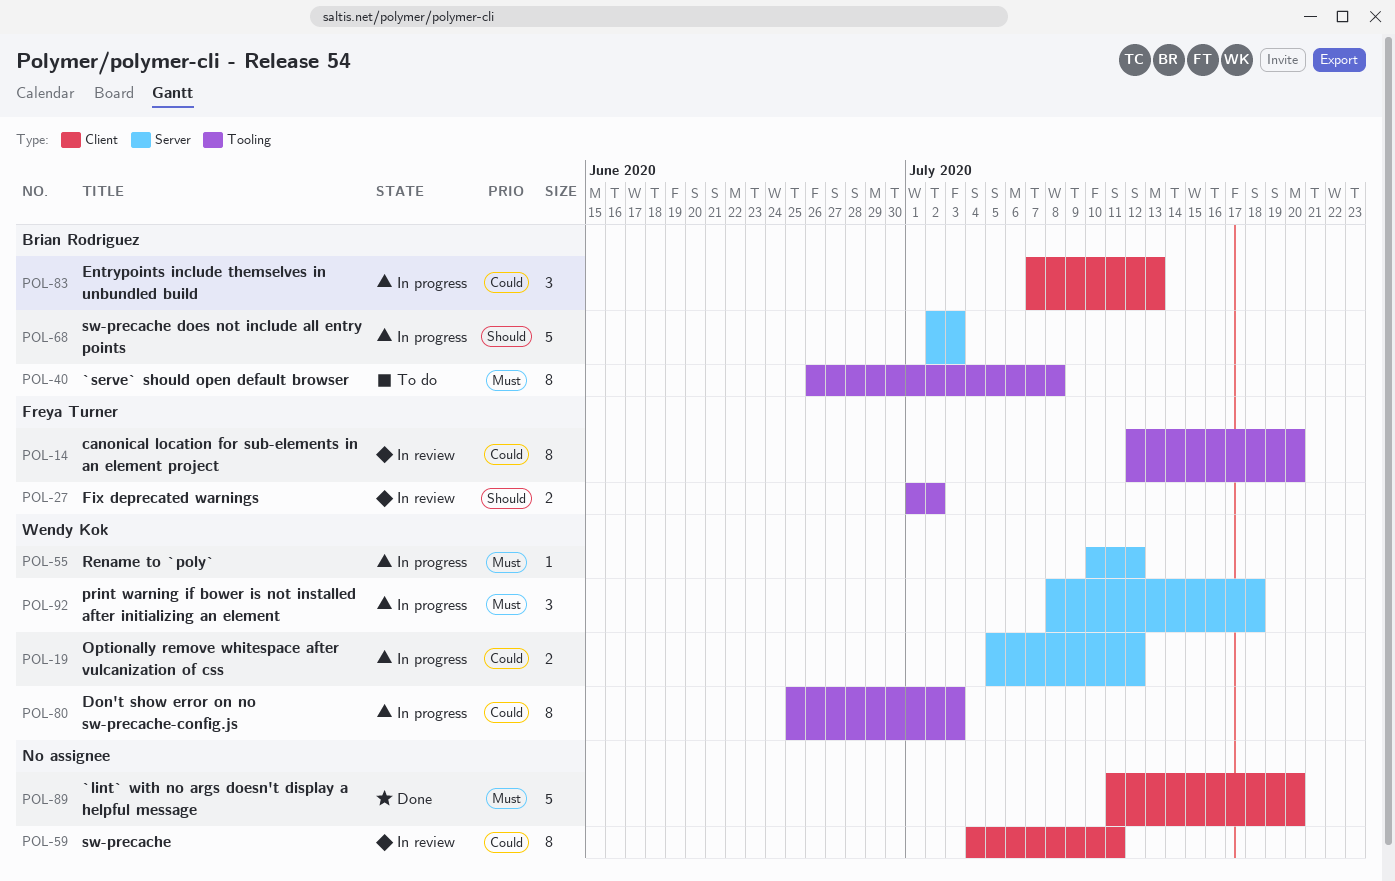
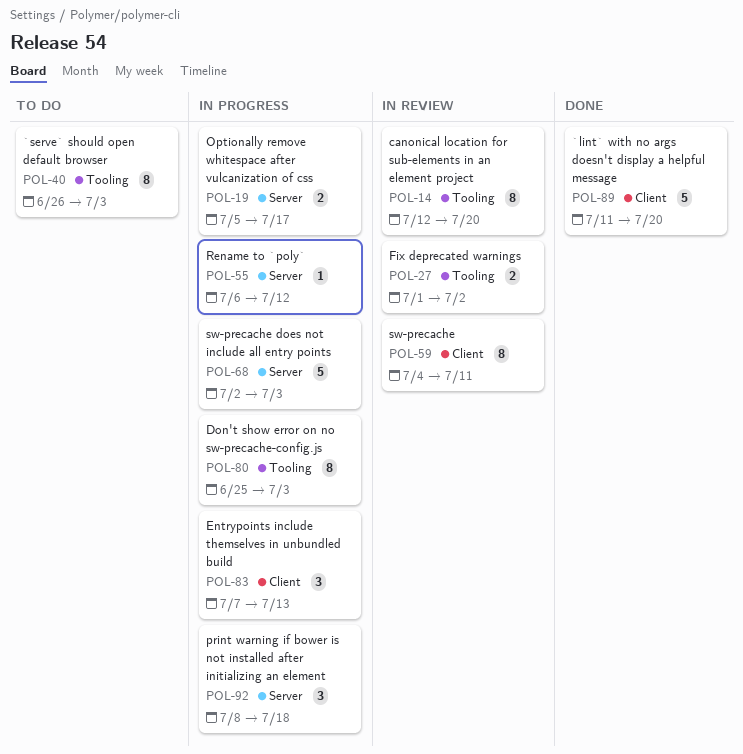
POL-19, due: Jul 12 -> Jul 17
POL-40, due: Jul 8 -> Jul 3
POL-55, start: Jul 10 -> Jul 6

